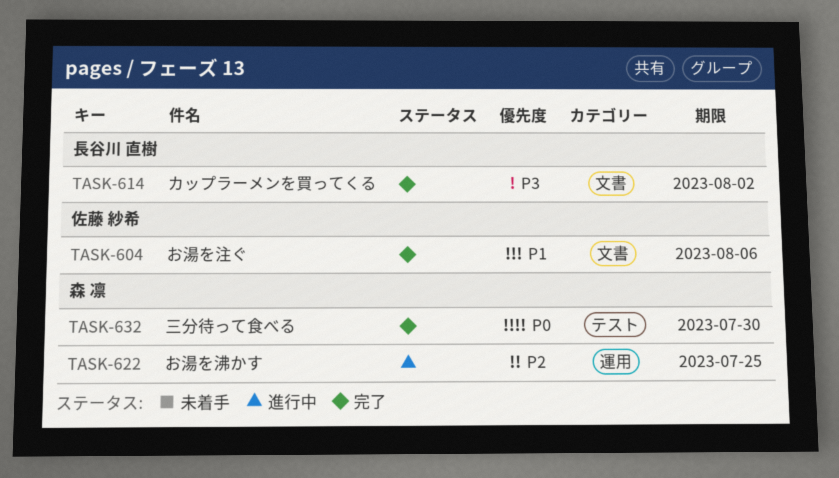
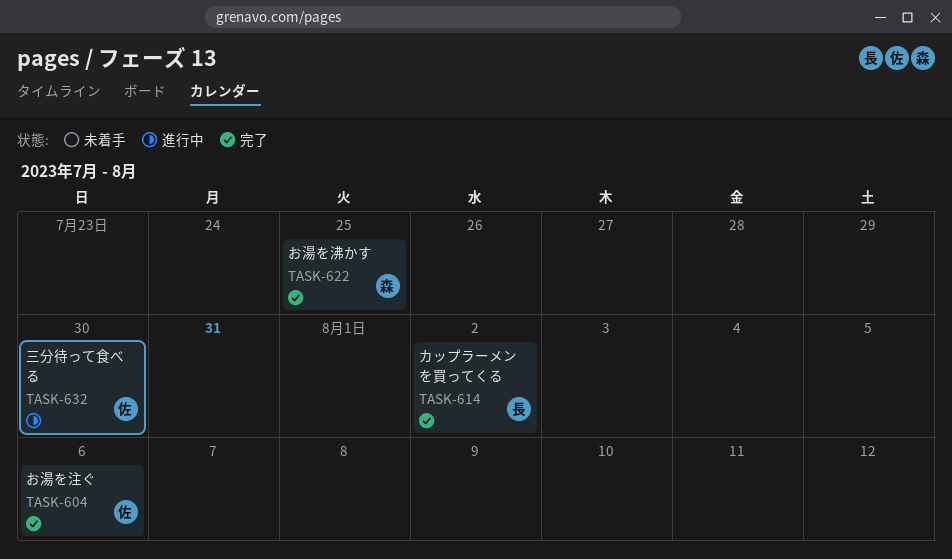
TASK-622, status: 進行中 -> 完了
TASK-632, status: 完了 -> 進行中
TASK-632, owner: 森 凛 -> 佐藤 紗希

